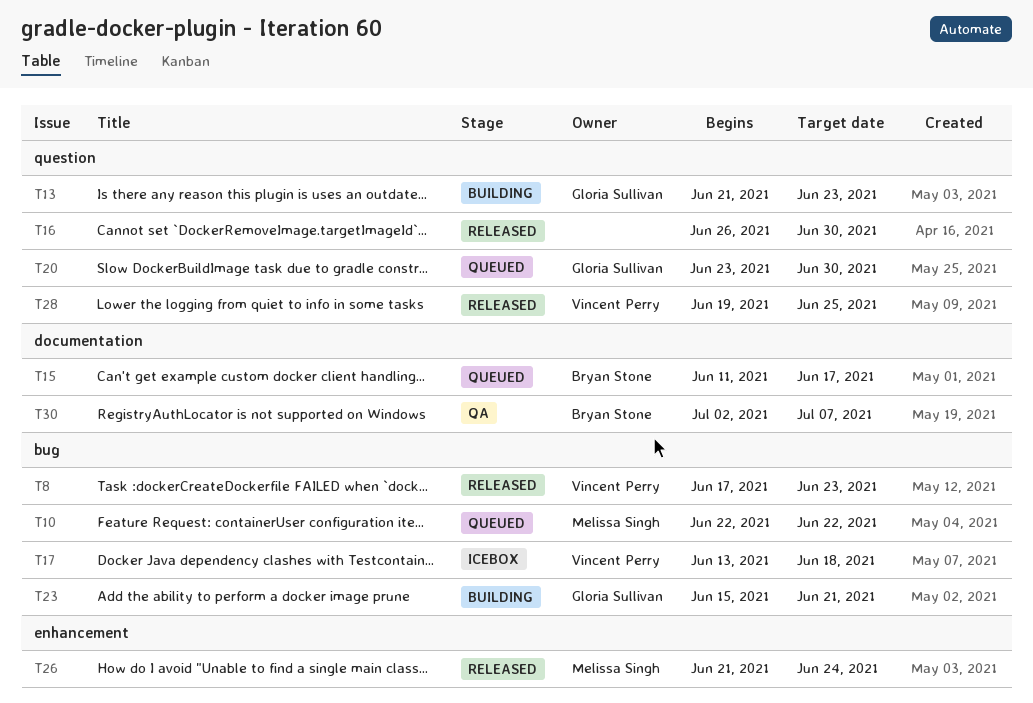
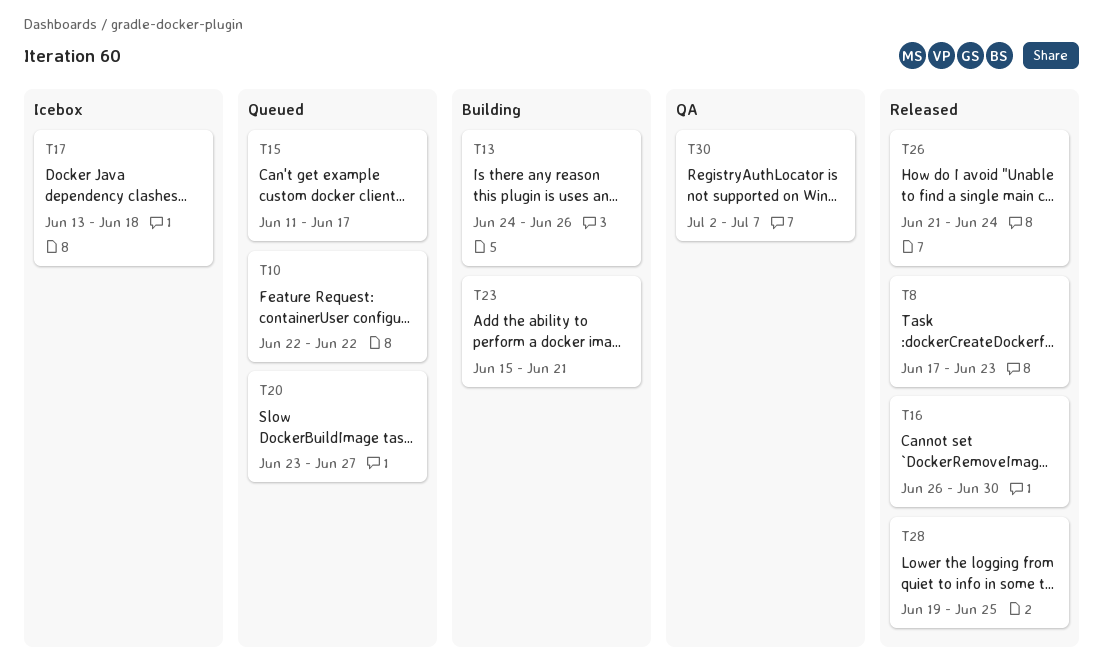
T13, start: Jun 21 -> Jun 24
T13, due: Jun 23 -> Jun 26
T20, due: Jun 30 -> Jun 27

